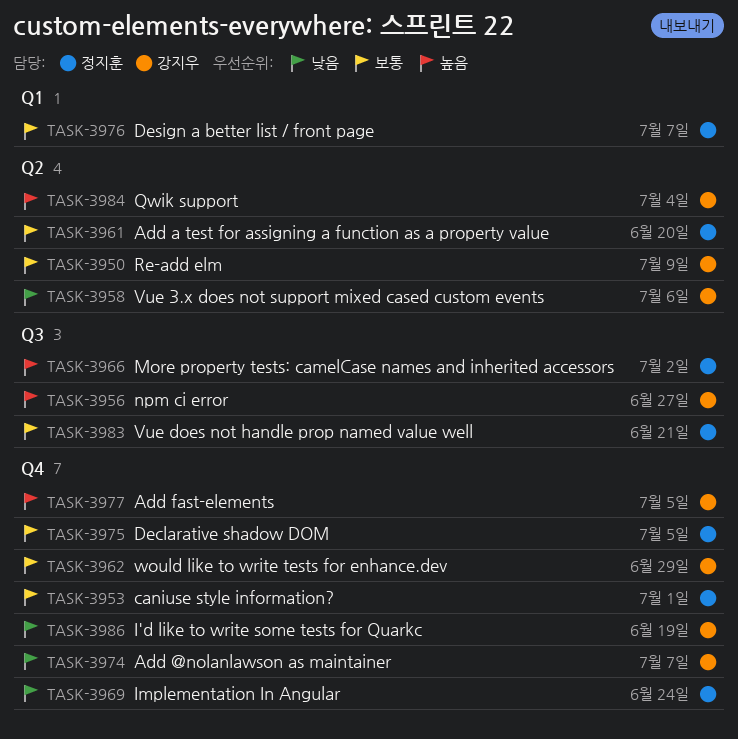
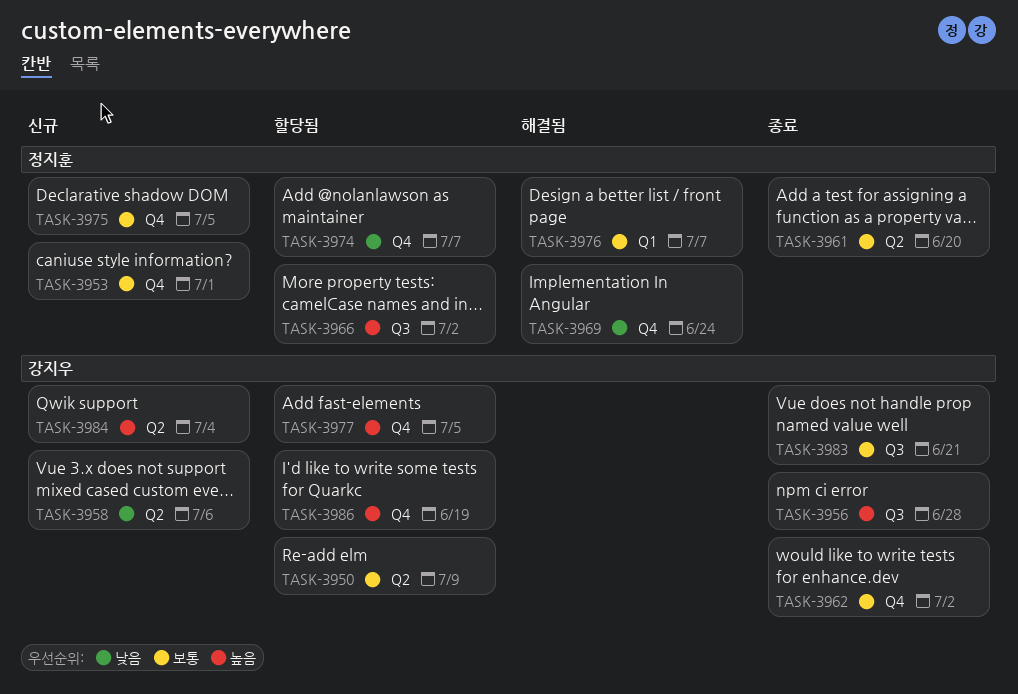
TASK-3956, due: Jun 27 -> Jun 28
TASK-3962, due: Jun 29 -> Jul 2
TASK-3974, owner: 강지우 -> 정지훈
TASK-3983, owner: 정지훈 -> 강지우
TASK-3986, priority: 낮음 -> 높음

